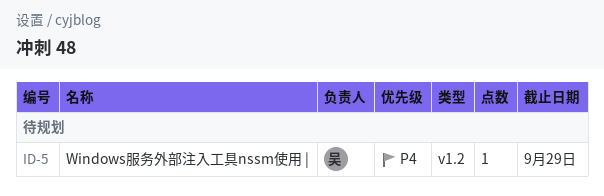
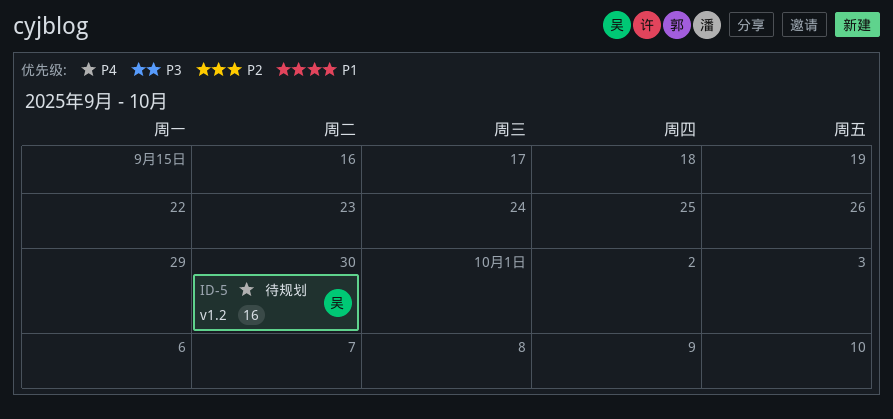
ID-5, estimate: 1 -> 16
ID-5, due: Sep 29 -> Sep 30

